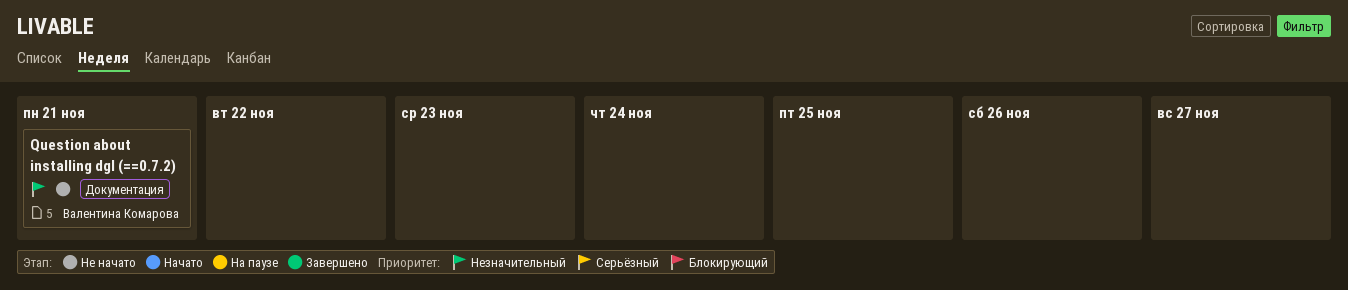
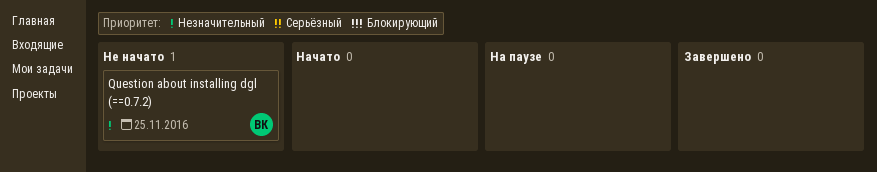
Question about installing dgl (==0.7.2), due: Nov 21 -> Nov 25

